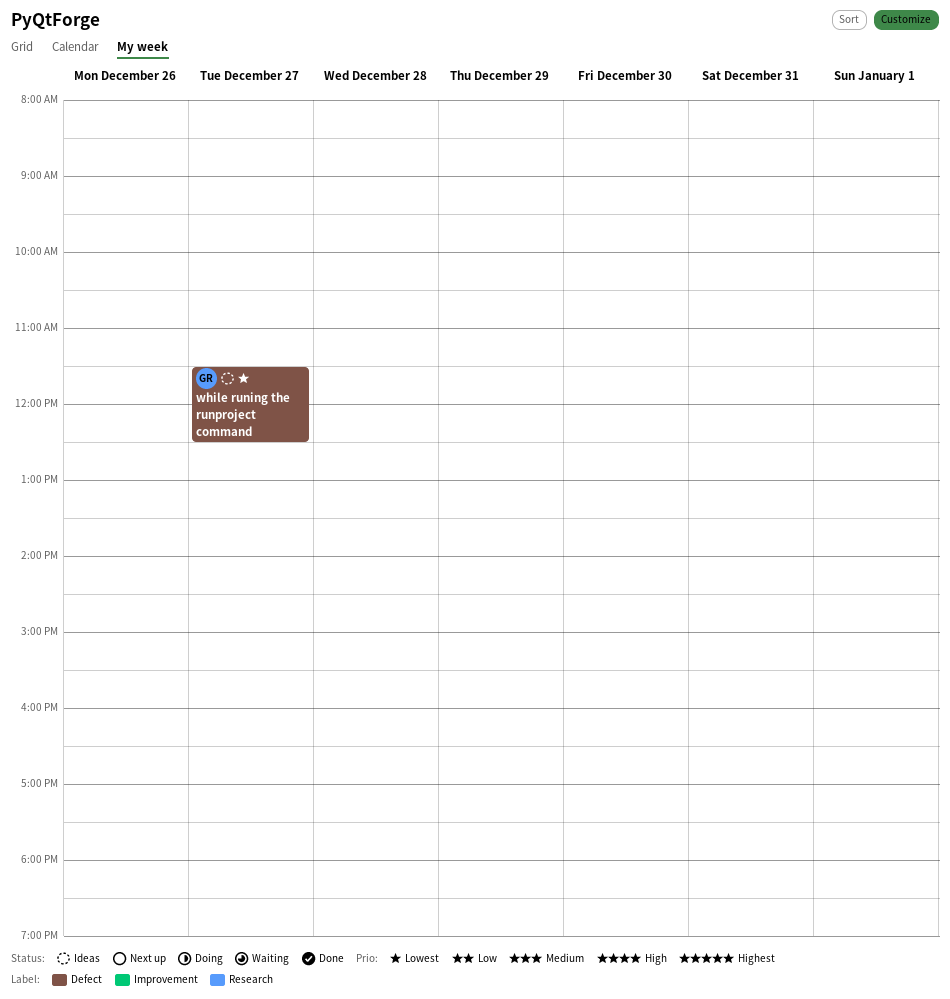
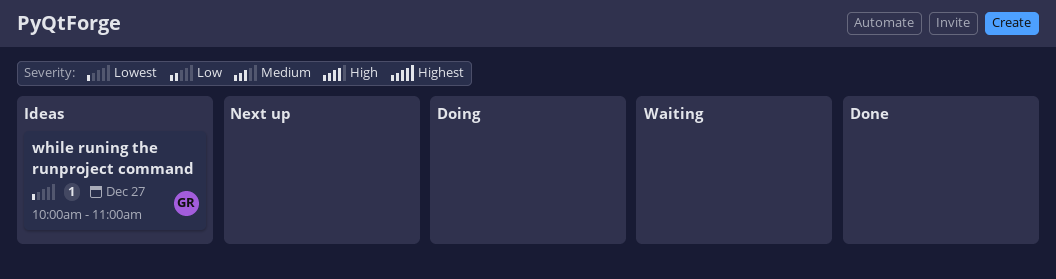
while runing the runproject command, begins: 11:30 -> 10:00
while runing the runproject command, ends: 12:30 -> 11:00

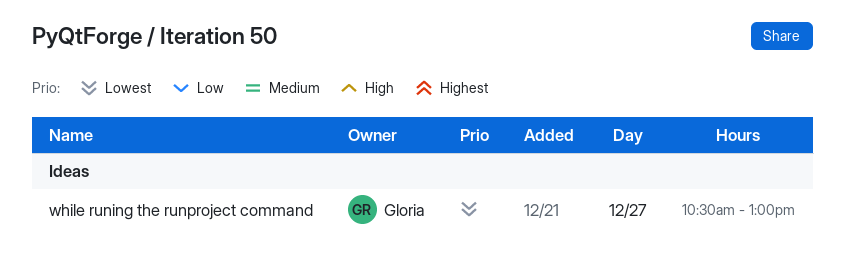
while runing the runproject command, begins: 10:00 -> 10:30
while runing the runproject command, ends: 11:00 -> 13:00

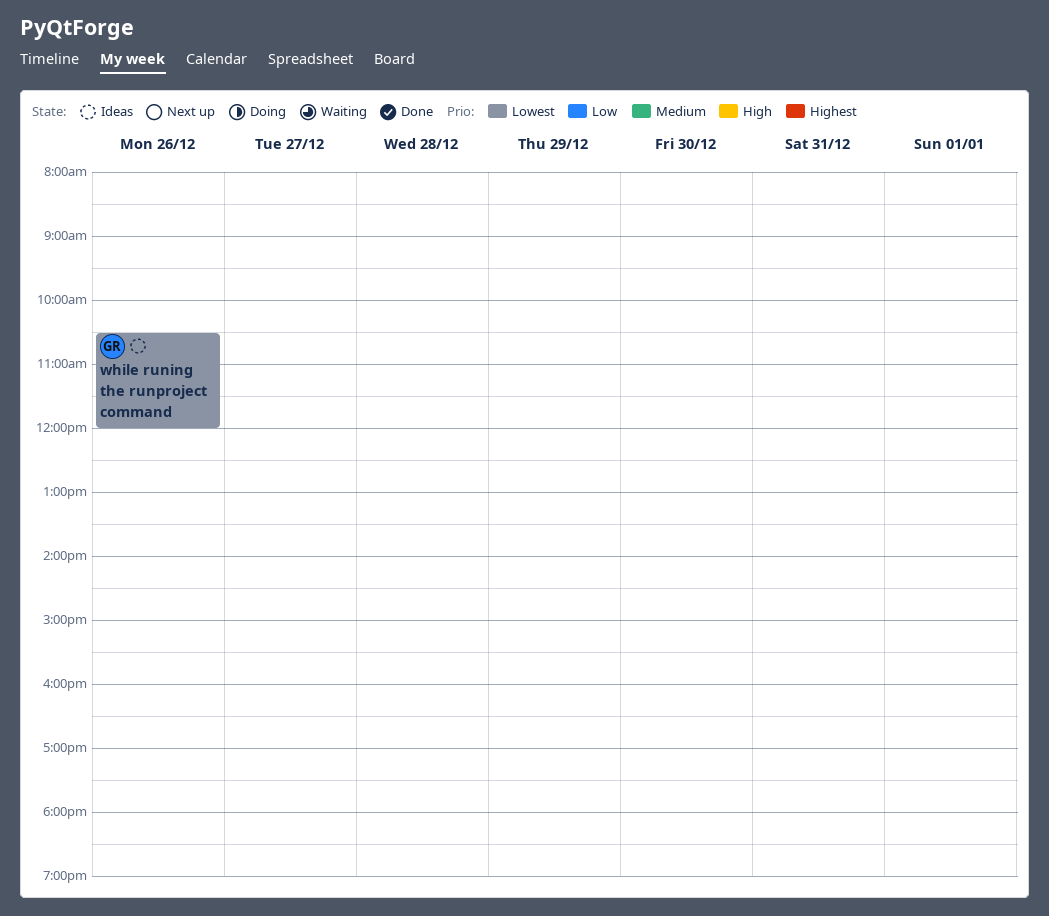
while runing the runproject command, day: Dec 27 -> Dec 26
while runing the runproject command, ends: 13:00 -> 12:00

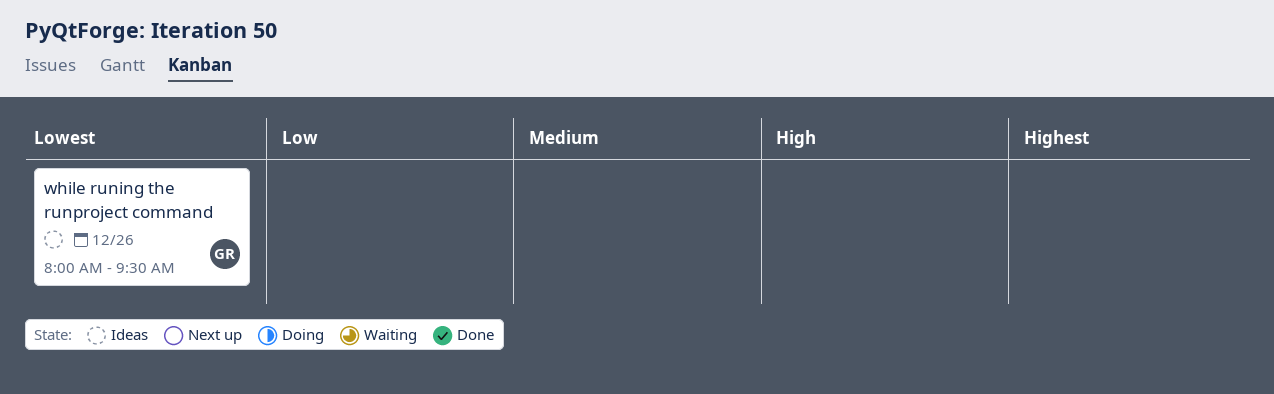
while runing the runproject command, begins: 10:30 -> 08:00
while runing the runproject command, ends: 12:00 -> 09:30

